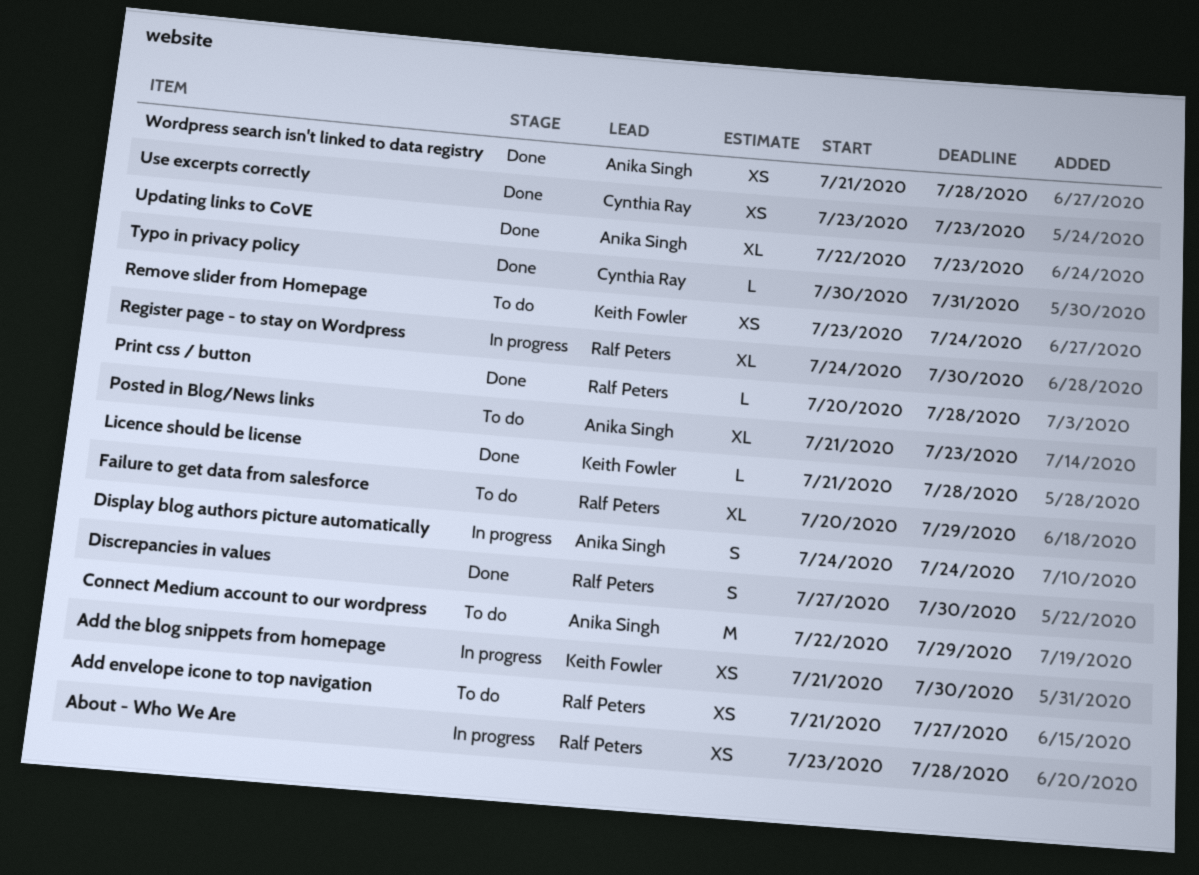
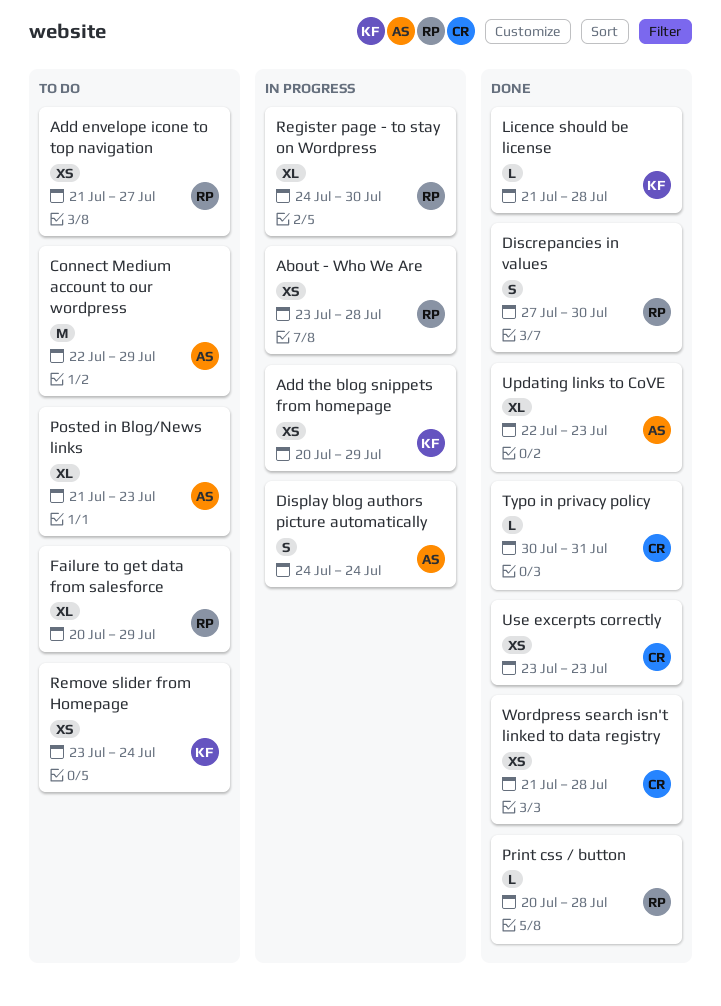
Add the blog snippets from homepage, start: Jul 21 -> Jul 20
Add the blog snippets from homepage, due: Jul 30 -> Jul 29
Wordpress search isn't linked to data registry, owner: Anika Singh -> Cynthia Ray

